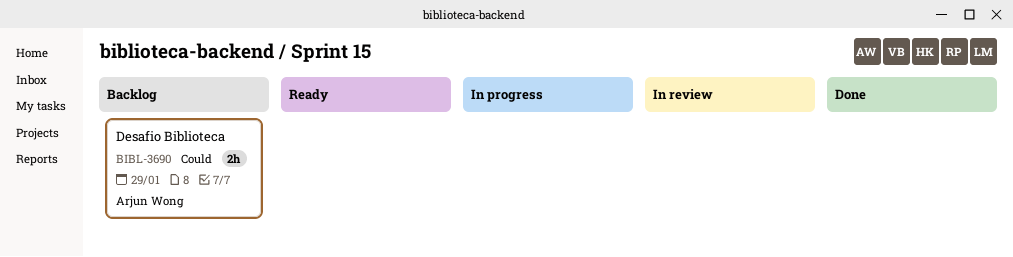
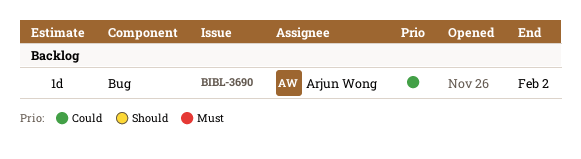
BIBL-3690, estimate: 2h -> 1d
BIBL-3690, due: Jan 29 -> Feb 2

